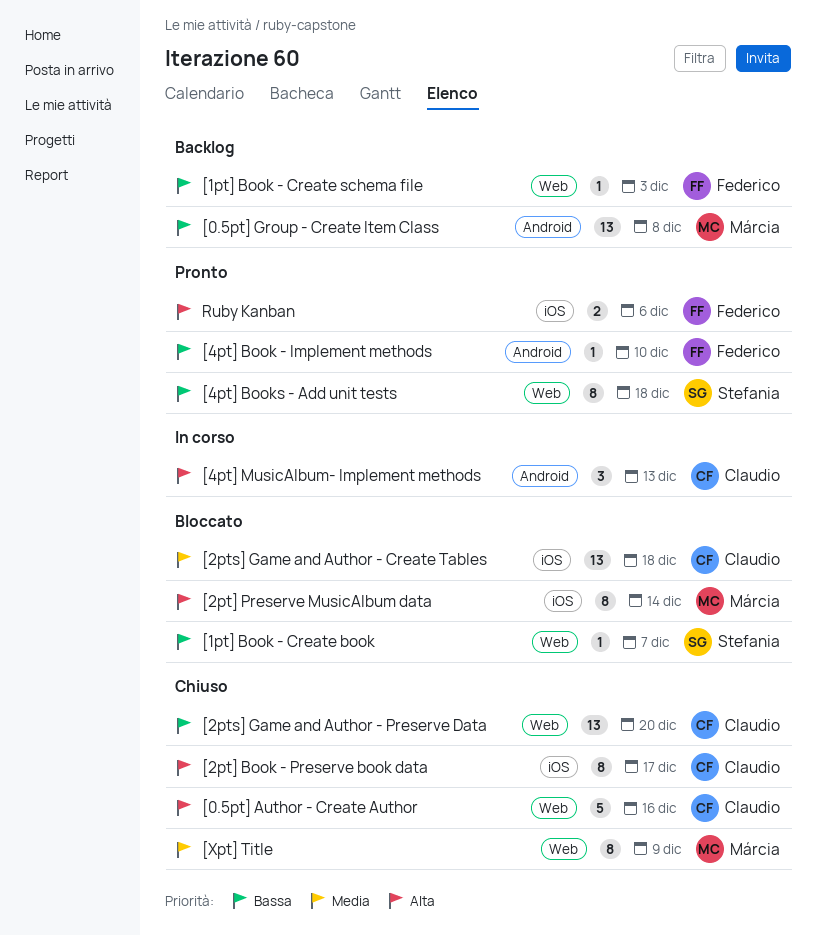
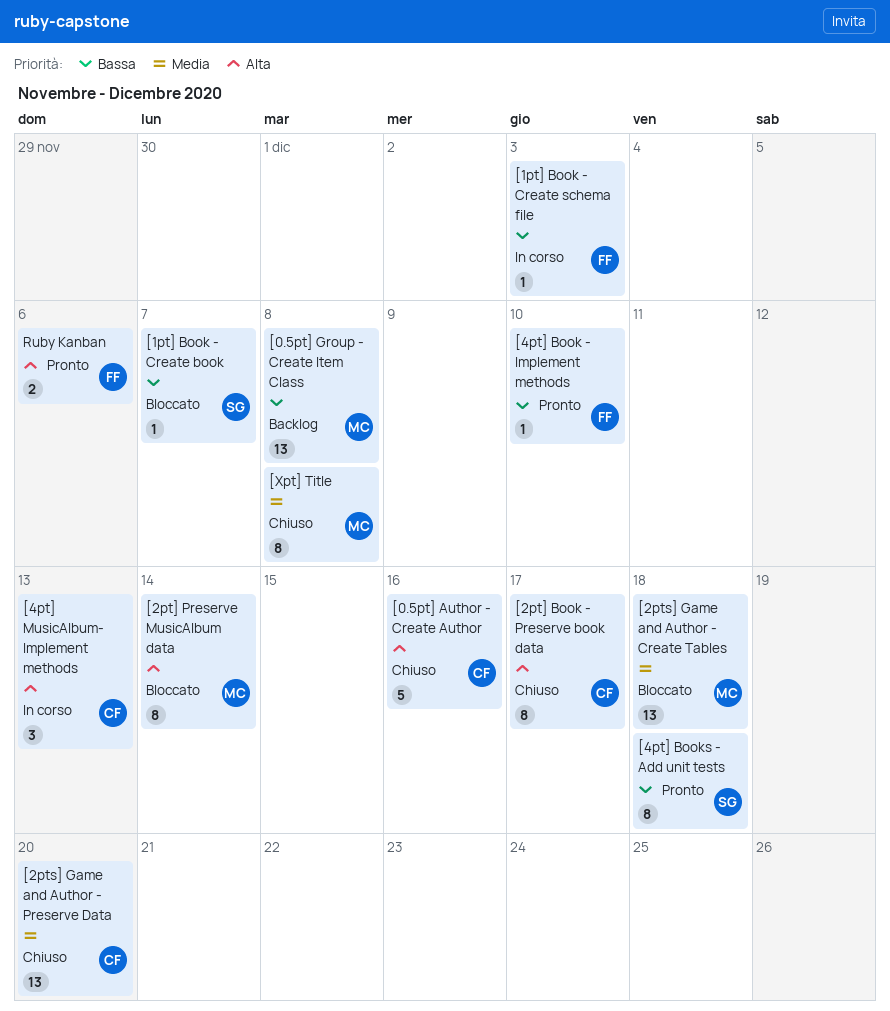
[1pt] Book - Create schema file, status: Backlog -> In corso
[2pts] Game and Author - Create Tables, owner: Claudio -> Márcia
[2pts] Game and Author - Preserve Data, priority: Bassa -> Media
[Xpt] Title, due: Dec 9 -> Dec 8

